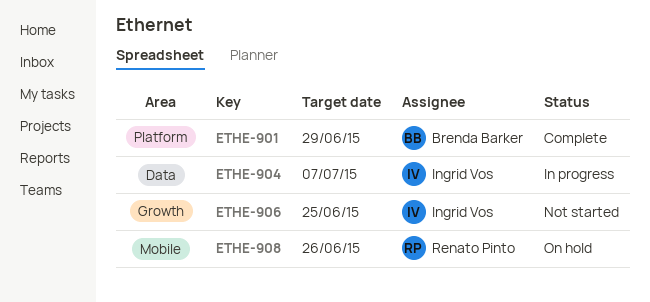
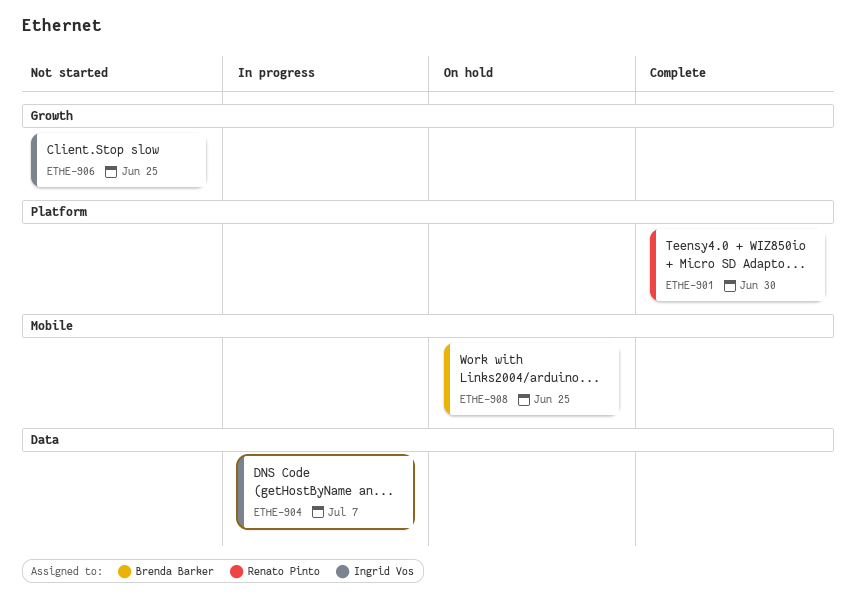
ETHE-901, owner: Brenda Barker -> Renato Pinto
ETHE-901, due: Jun 29 -> Jun 30
ETHE-908, owner: Renato Pinto -> Brenda Barker
ETHE-908, due: Jun 26 -> Jun 25

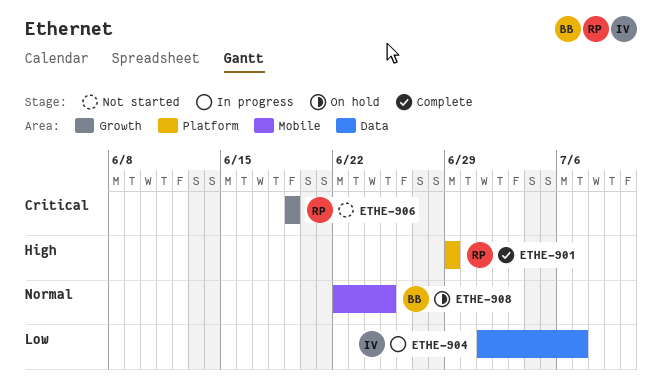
ETHE-901, due: Jun 30 -> Jun 29
ETHE-906, owner: Ingrid Vos -> Renato Pinto
ETHE-906, due: Jun 25 -> Jun 19

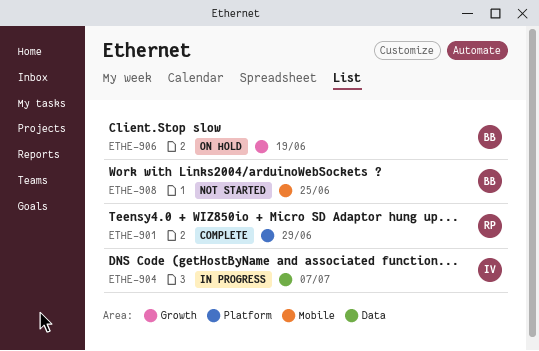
ETHE-906, status: Not started -> On hold
ETHE-906, owner: RP -> BB
ETHE-908, status: On hold -> Not started

